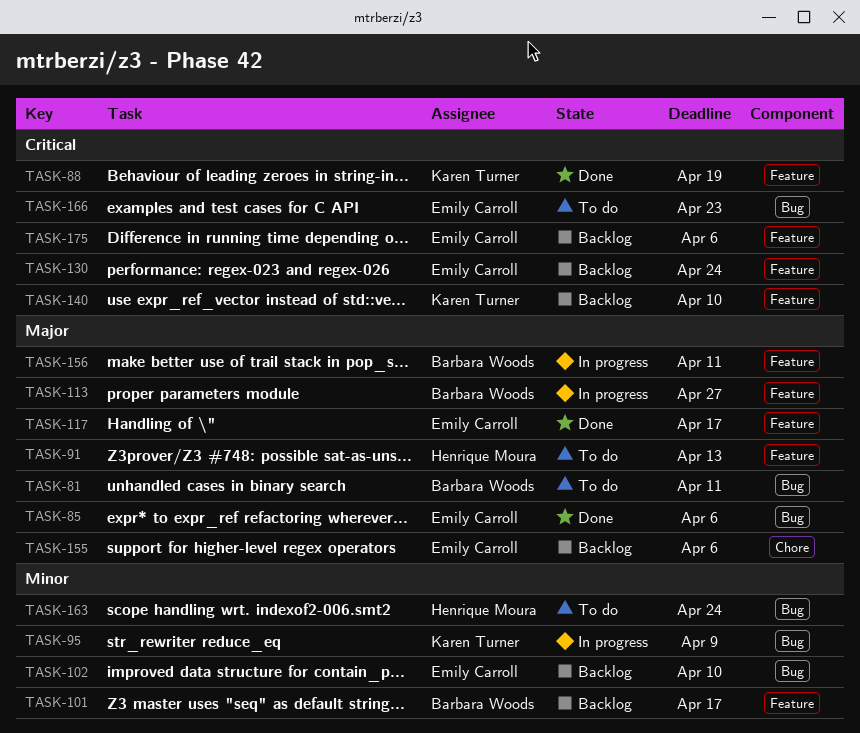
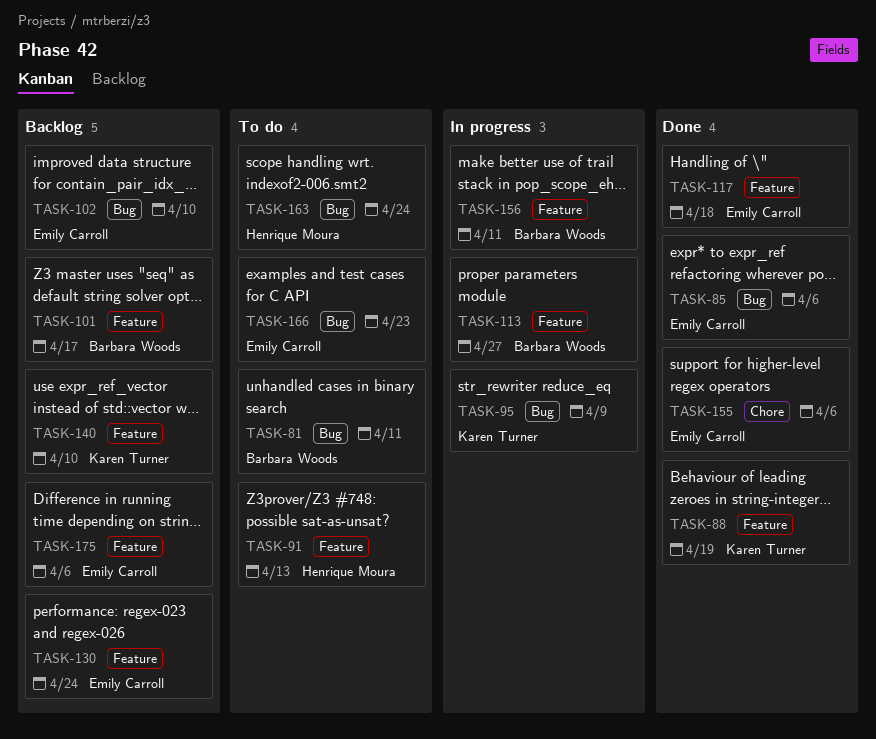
TASK-117, due: Apr 17 -> Apr 18
TASK-155, status: Backlog -> Done

